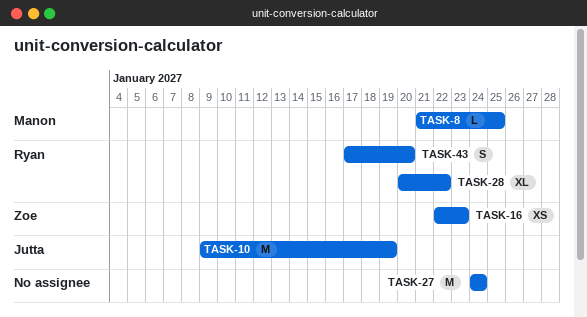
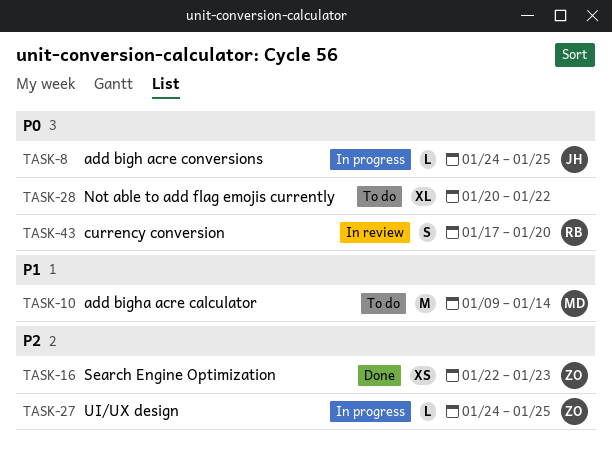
TASK-8, owner: Manon -> Jutta
TASK-8, start: Jan 21 -> Jan 24
TASK-10, owner: Jutta -> Manon
TASK-10, due: Jan 19 -> Jan 14
TASK-27, owner: none -> Zoe
TASK-27, estimate: M -> L
TASK-27, due: Jan 24 -> Jan 25
TASK-28, owner: Ryan -> none

